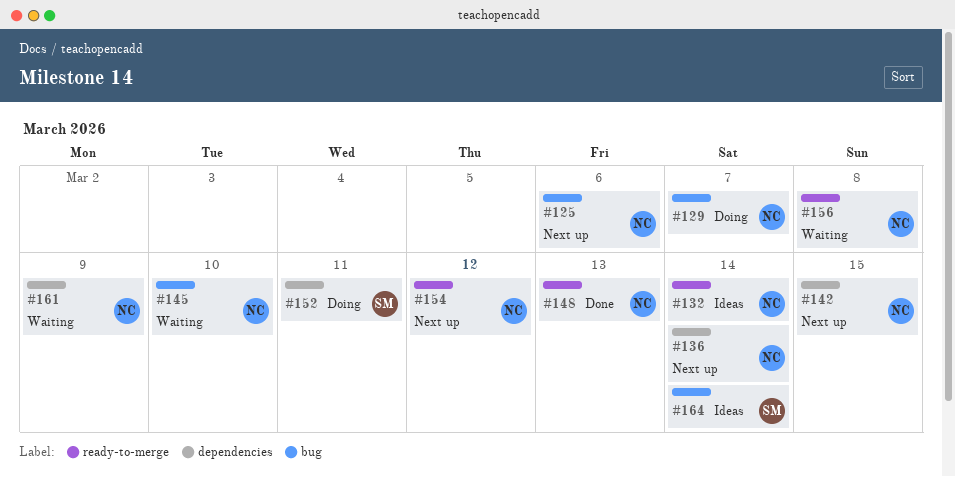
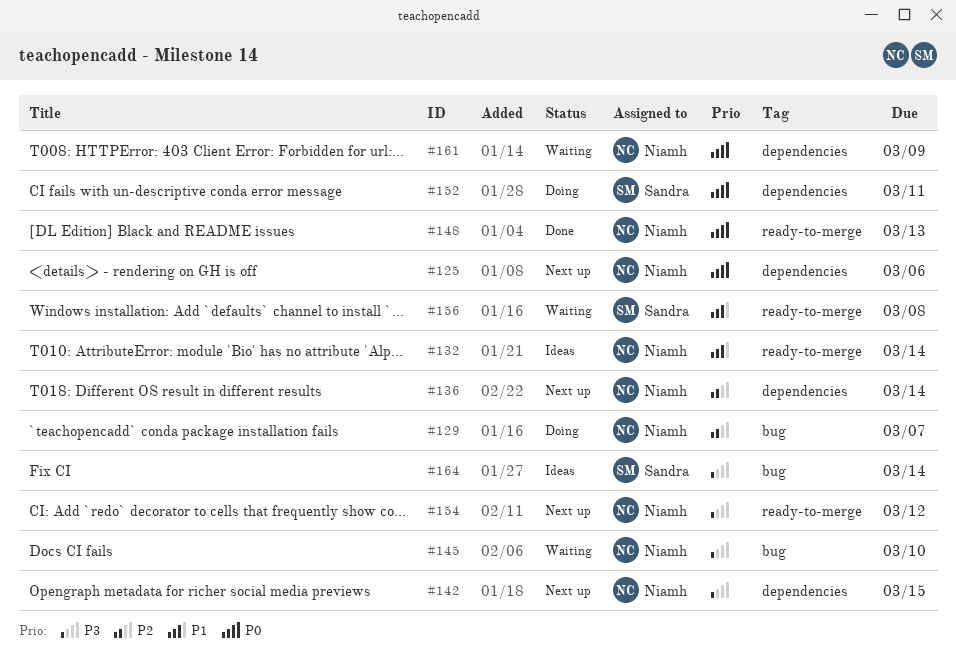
#125, label: bug -> dependencies
#156, owner: Niamh -> Sandra

